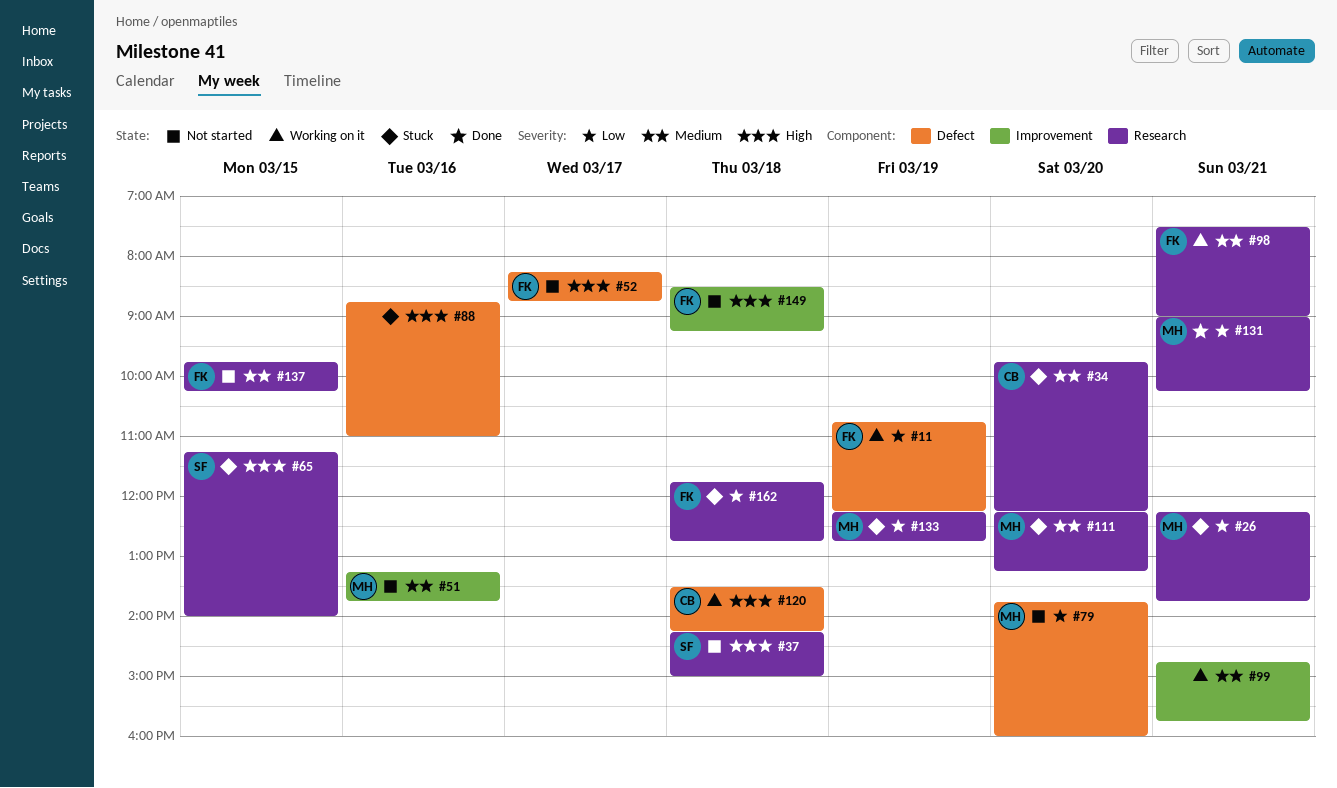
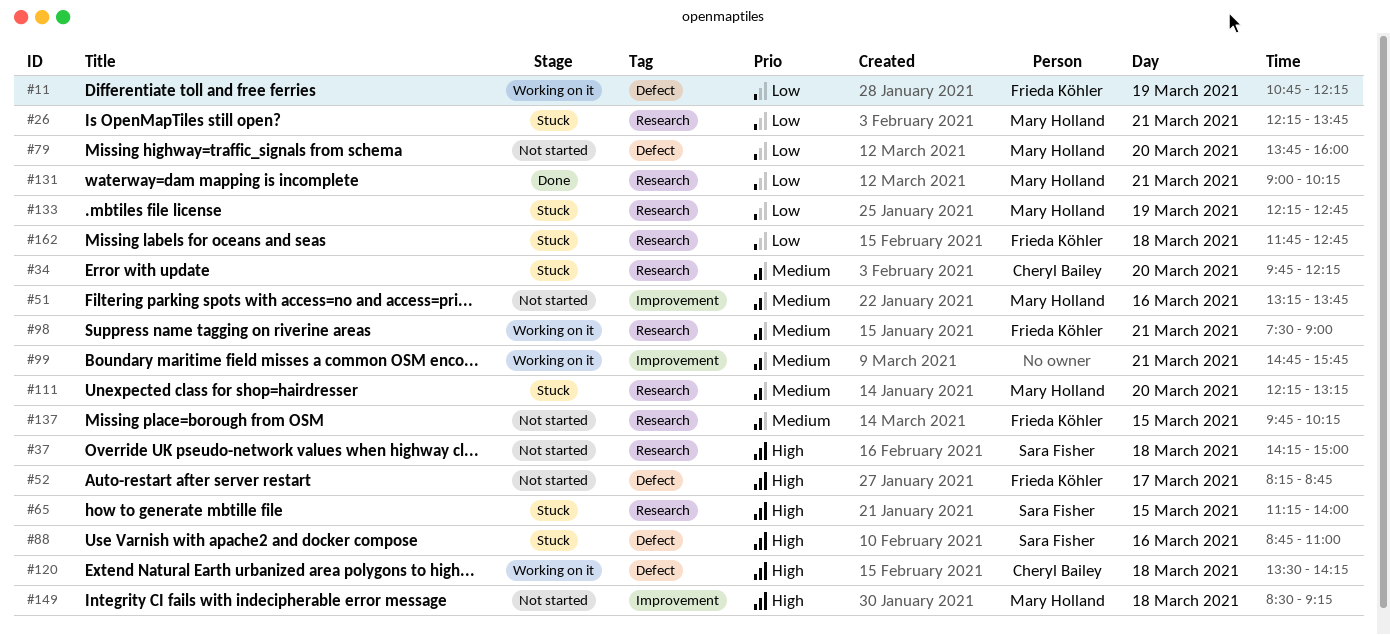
#88, owner: none -> Sara Fisher
#149, owner: Frieda Köhler -> Mary Holland

